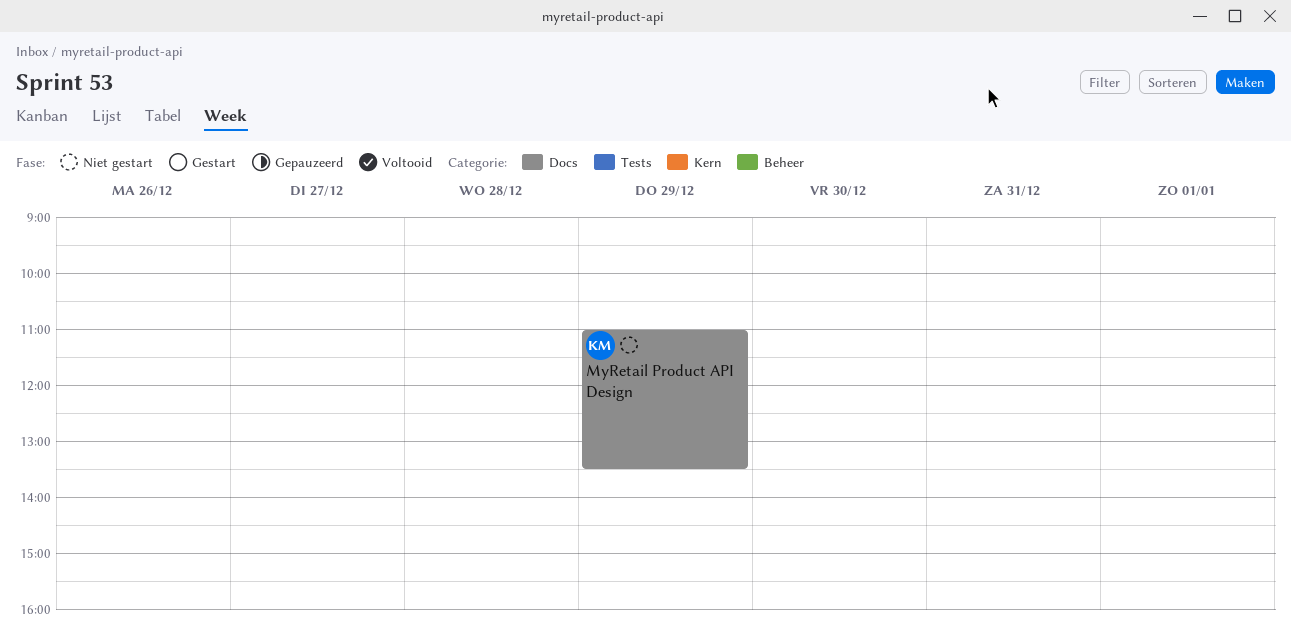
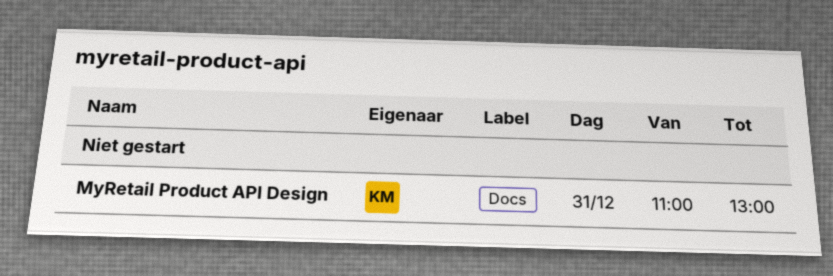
MyRetail Product API Design, day: Dec 29 -> Dec 31
MyRetail Product API Design, ends: 13:30 -> 13:00

